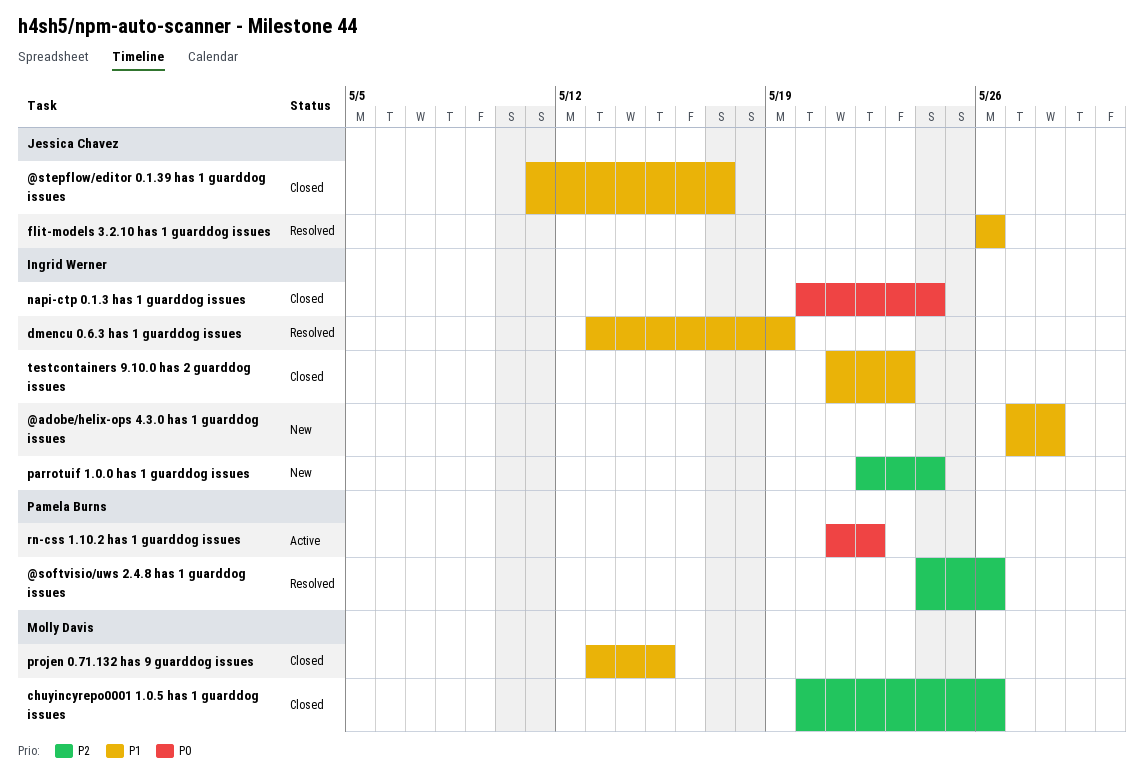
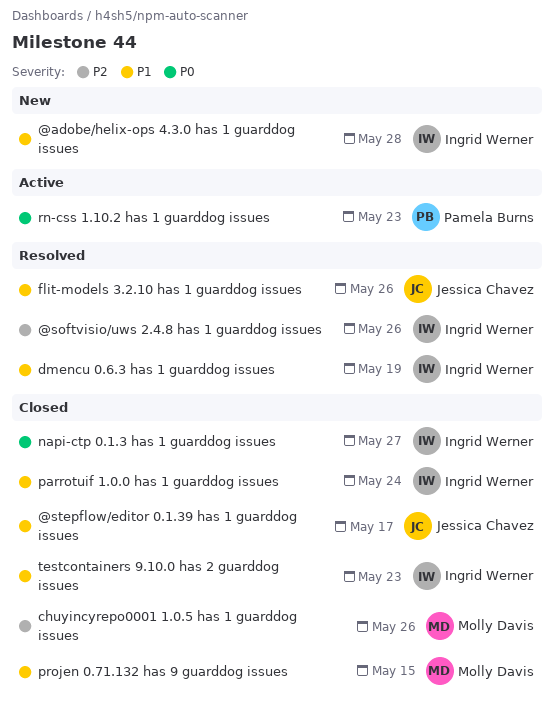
@softvisio/uws 2.4.8 has 1 guarddog issues, owner: Pamela Burns -> Ingrid Werner
napi-ctp 0.1.3 has 1 guarddog issues, due: May 24 -> May 27
parrotuif 1.0.0 has 1 guarddog issues, status: New -> Closed
parrotuif 1.0.0 has 1 guarddog issues, priority: P2 -> P1
rn-css 1.10.2 has 1 guarddog issues, due: May 22 -> May 23

